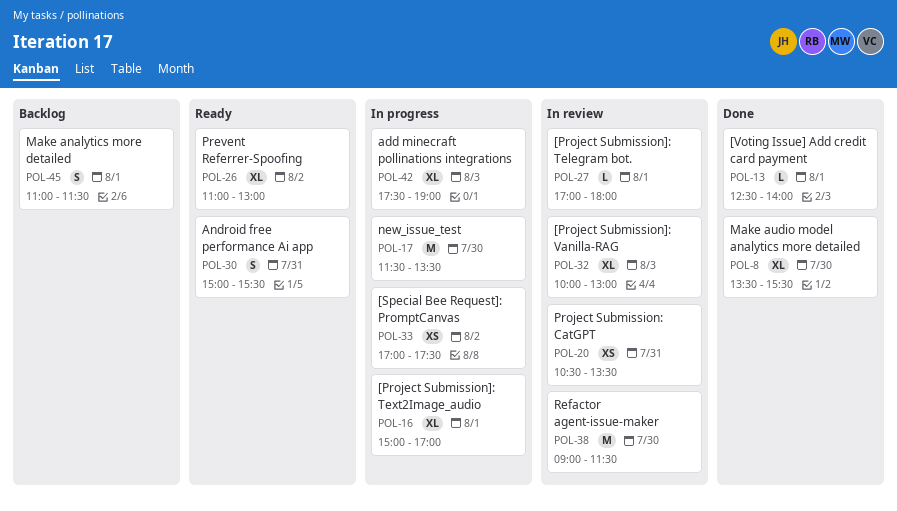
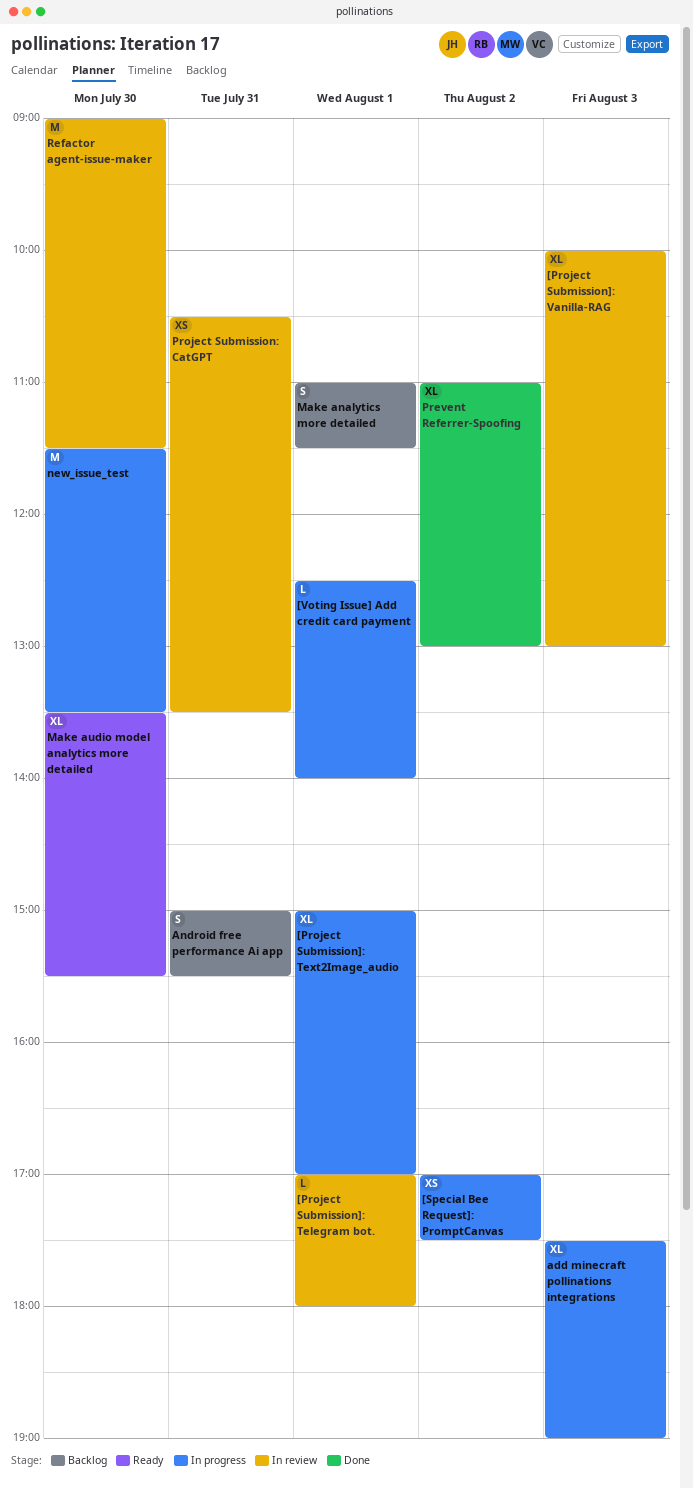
[Voting Issue] Add credit card payment, status: Done -> In progress
Android free performance Ai app, status: Ready -> Backlog
Make audio model analytics more detailed, status: Done -> Ready
Prevent Referrer-Spoofing, status: Ready -> Done

